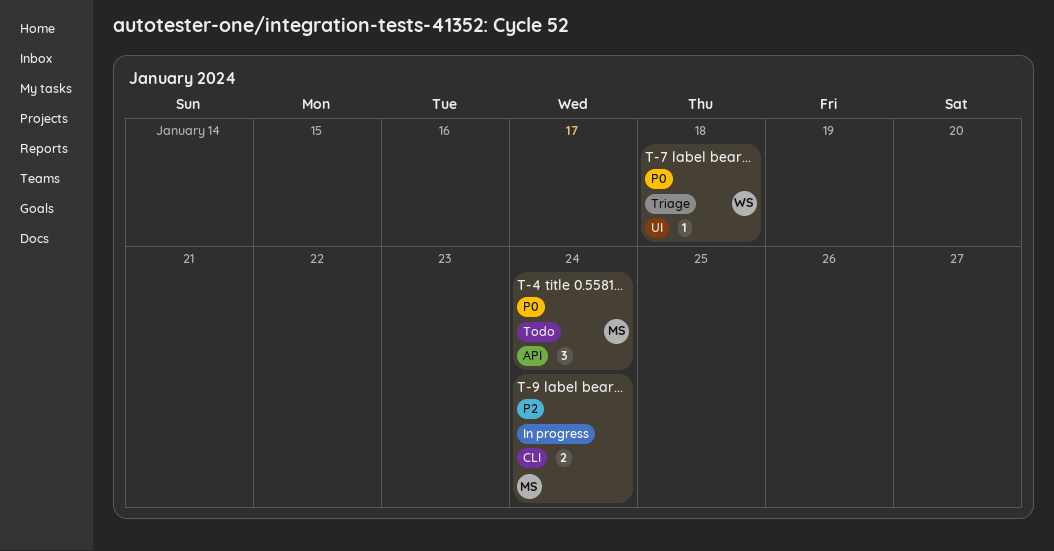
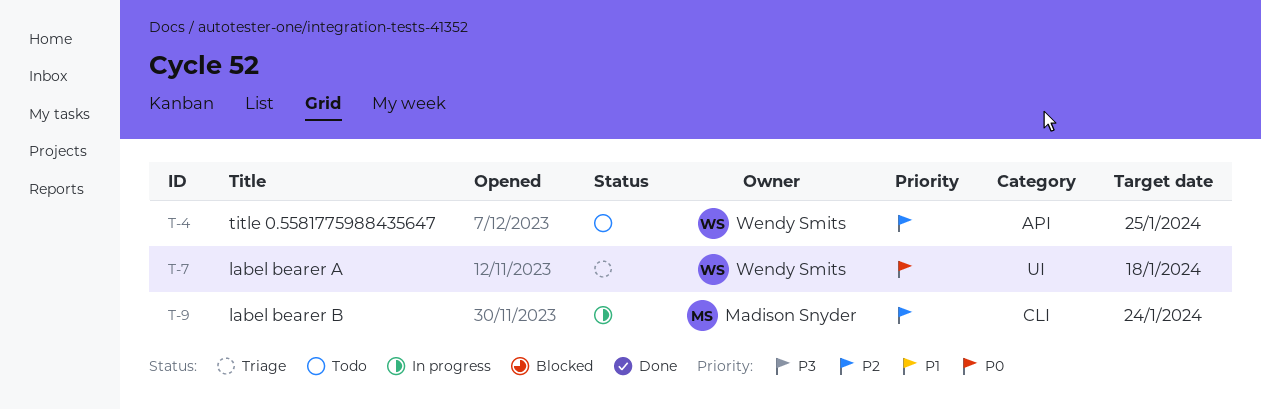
T-4, owner: Madison Snyder -> Wendy Smits
T-4, priority: P0 -> P2
T-4, due: Jan 24 -> Jan 25

